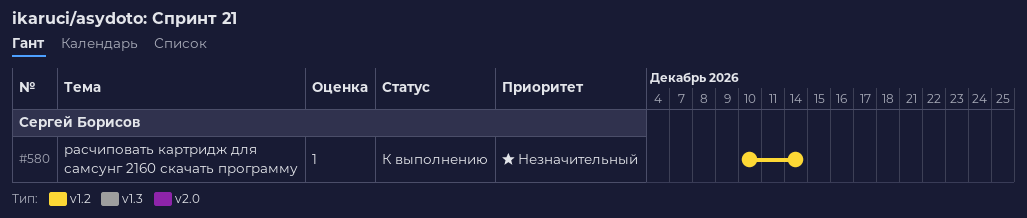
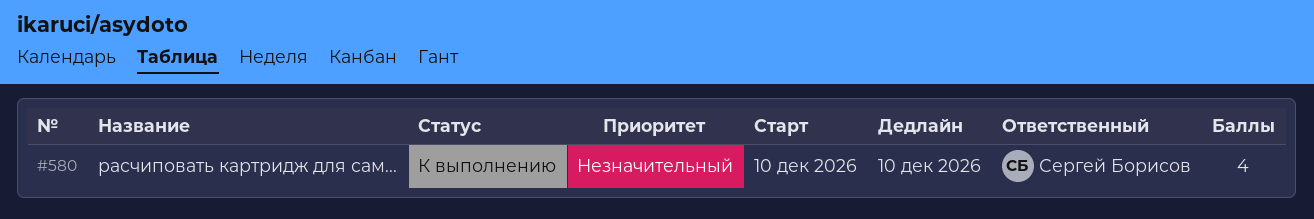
#580, estimate: 1 -> 4
#580, due: Dec 14 -> Dec 10

